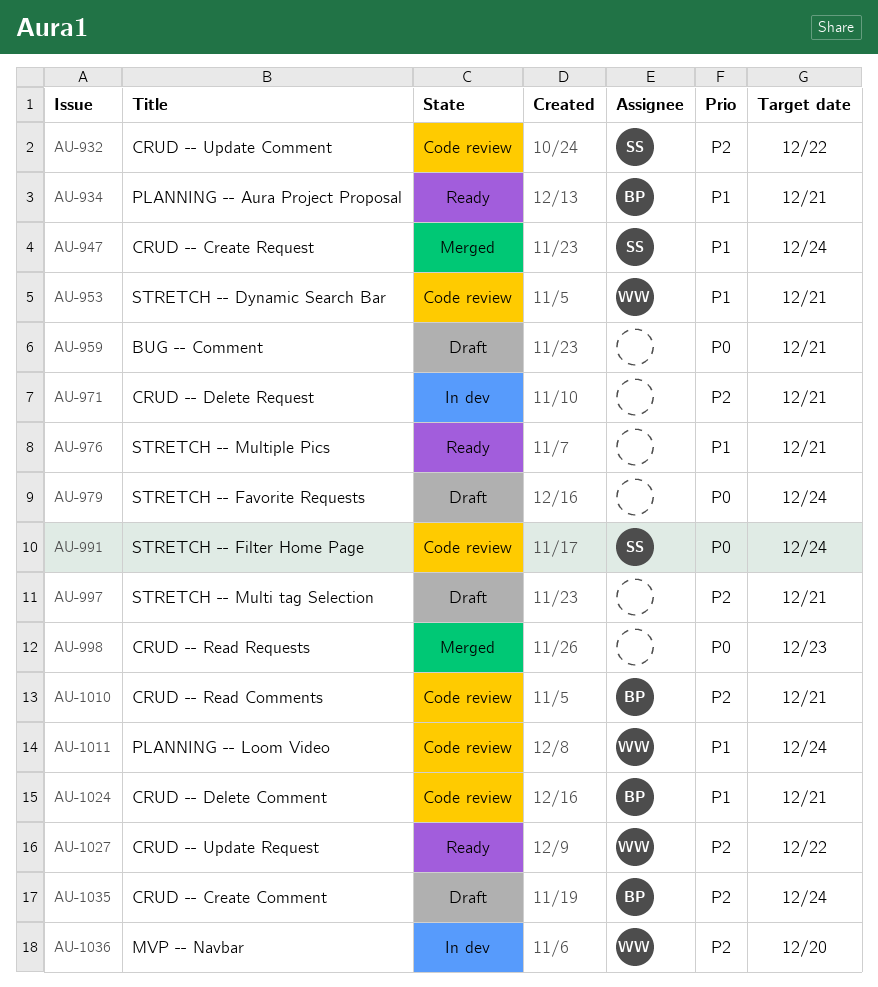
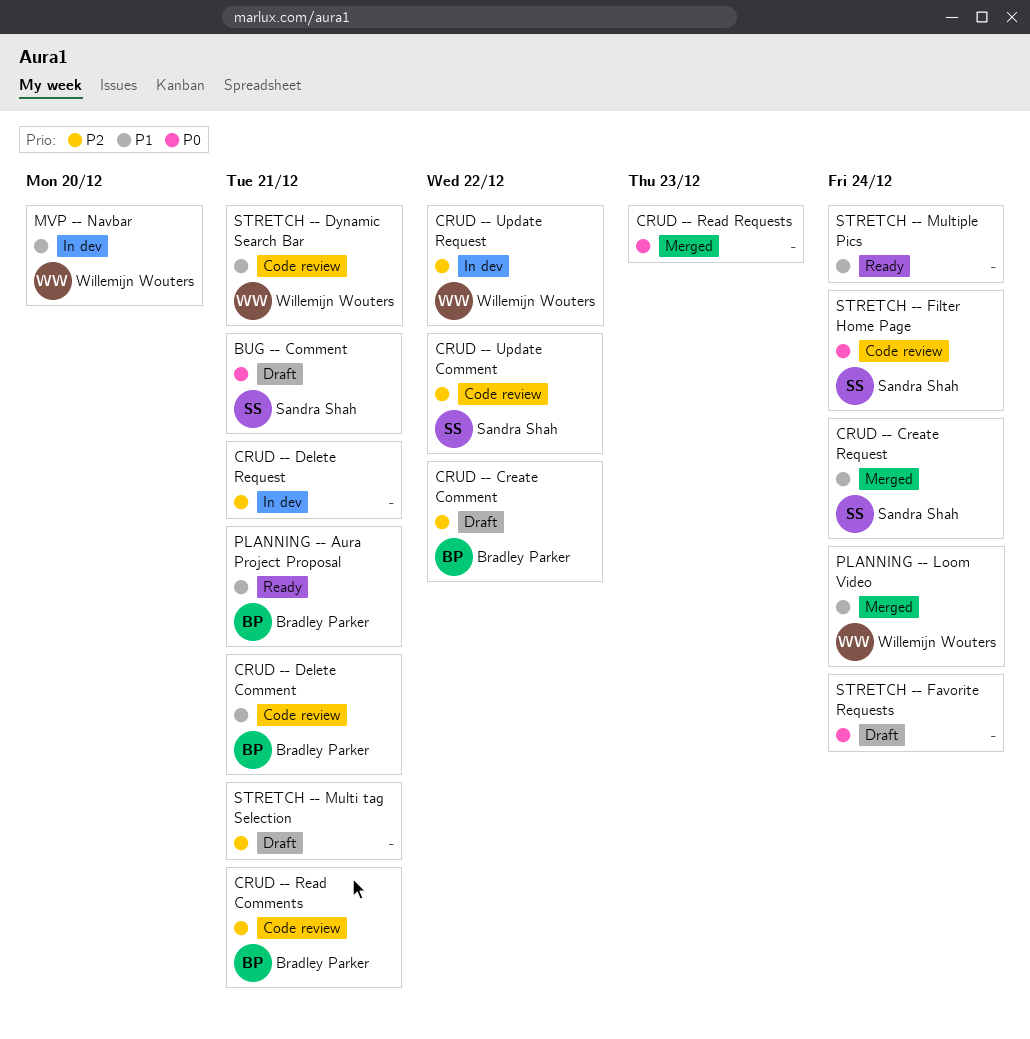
BUG -- Comment, owner: none -> Sandra Shah
CRUD -- Create Comment, due: Dec 24 -> Dec 22
CRUD -- Update Request, status: Ready -> In dev
MVP -- Navbar, priority: P2 -> P1
PLANNING -- Loom Video, status: Code review -> Merged
STRETCH -- Multiple Pics, due: Dec 21 -> Dec 24

